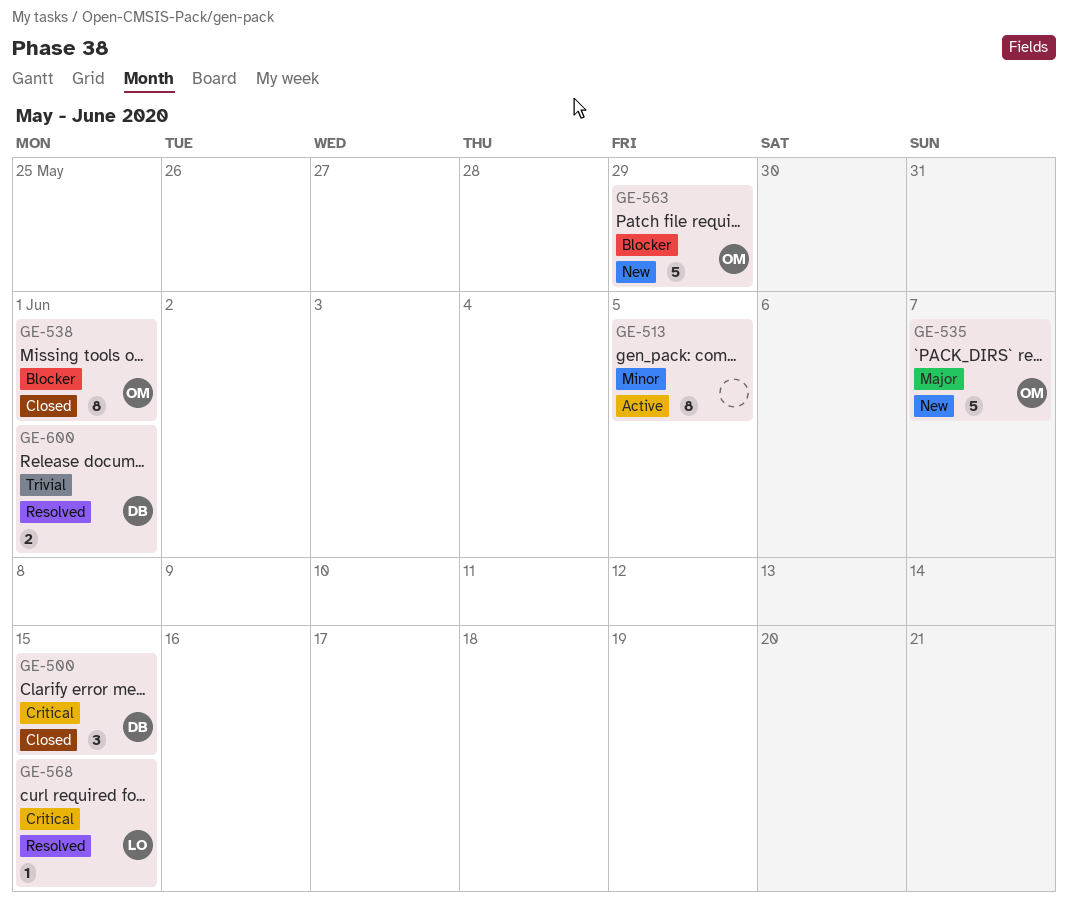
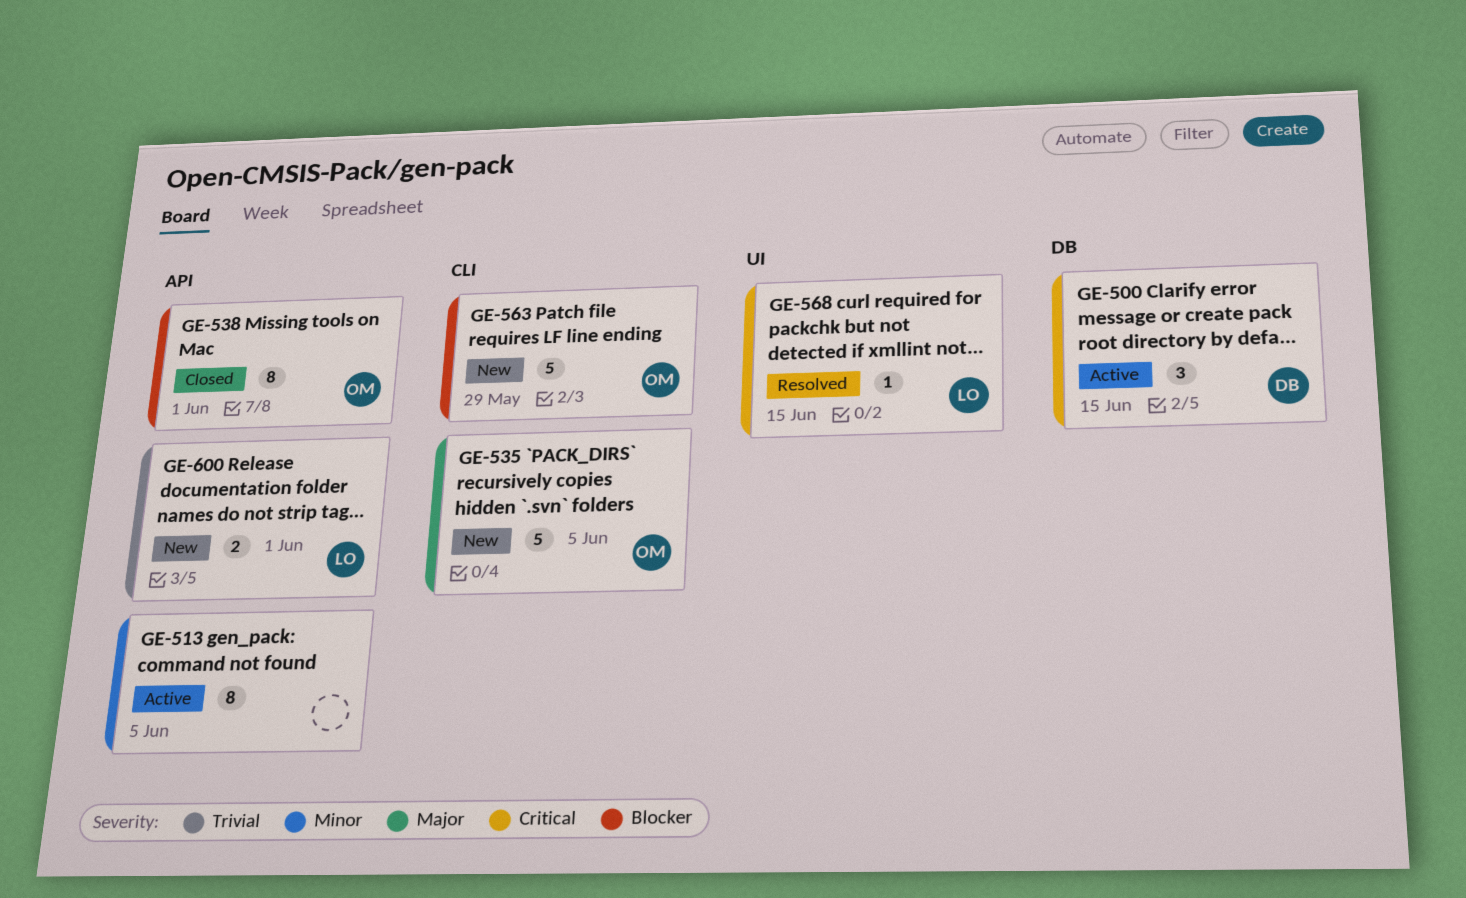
GE-500, status: Closed -> Active
GE-535, due: Jun 7 -> Jun 5
GE-600, status: Resolved -> New
GE-600, owner: DB -> LO

